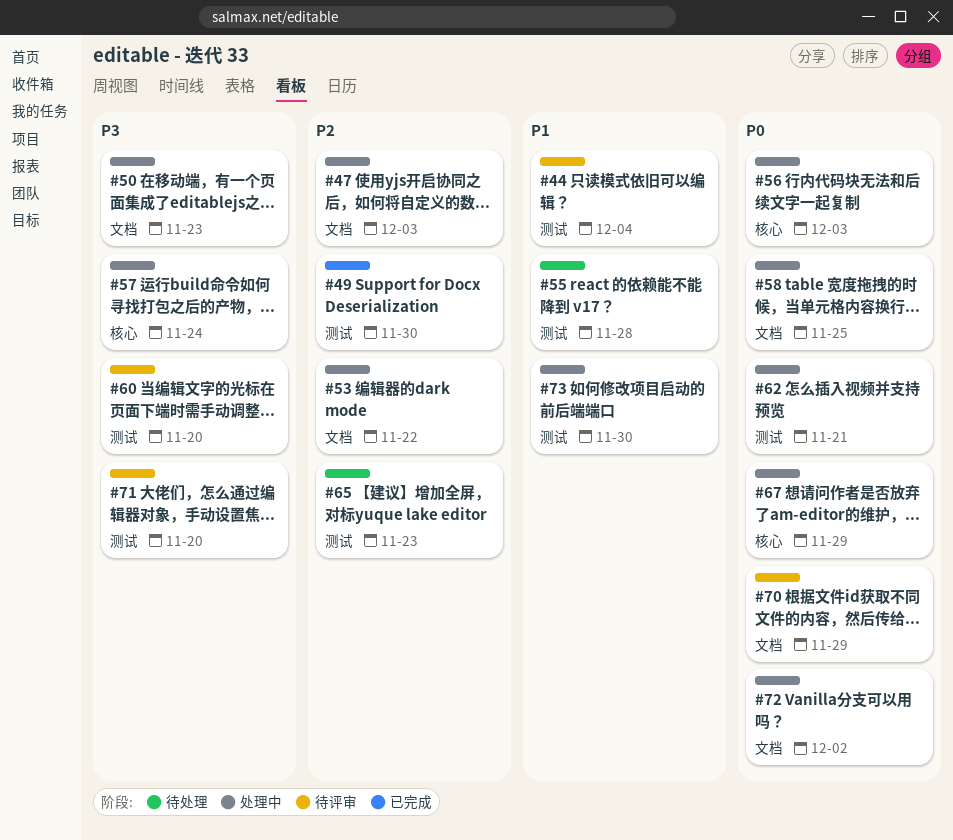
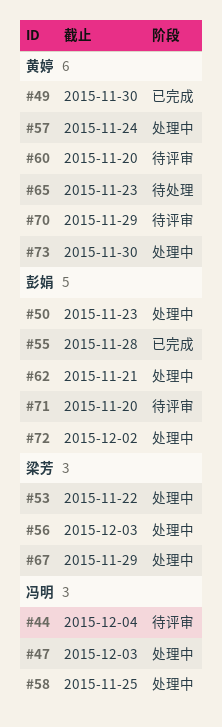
#55, status: 待处理 -> 已完成

